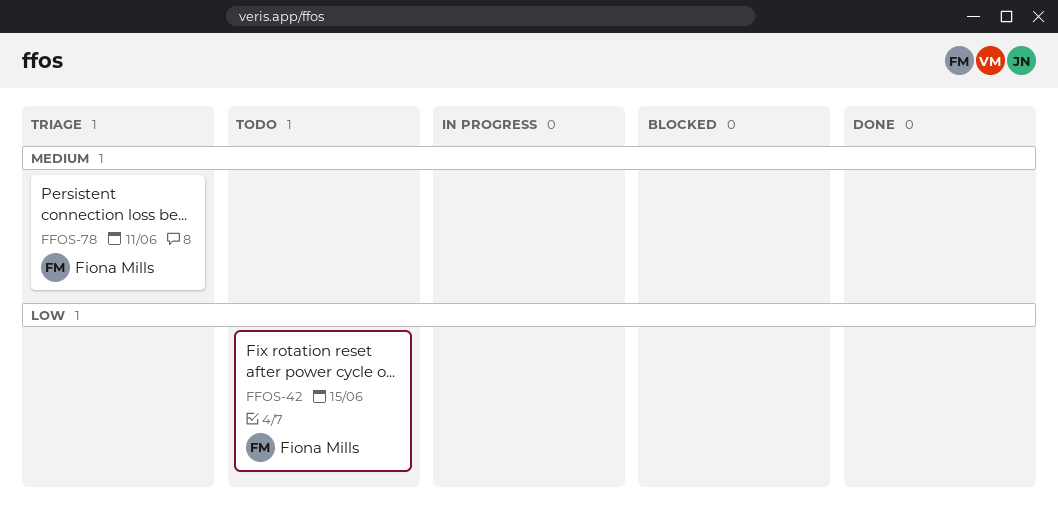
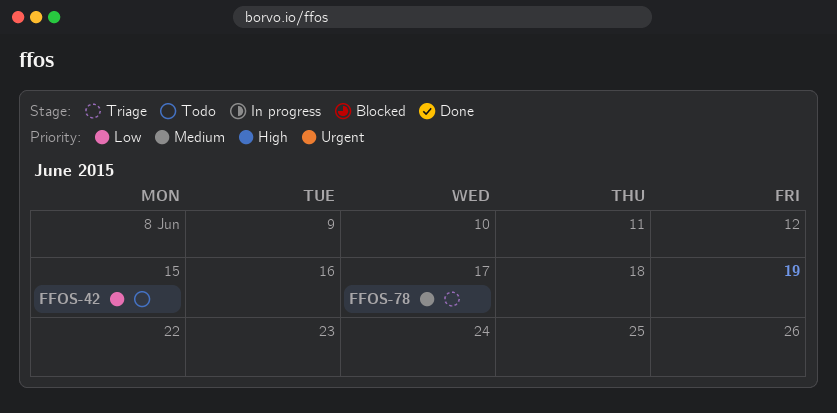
FFOS-78, due: Jun 11 -> Jun 17

